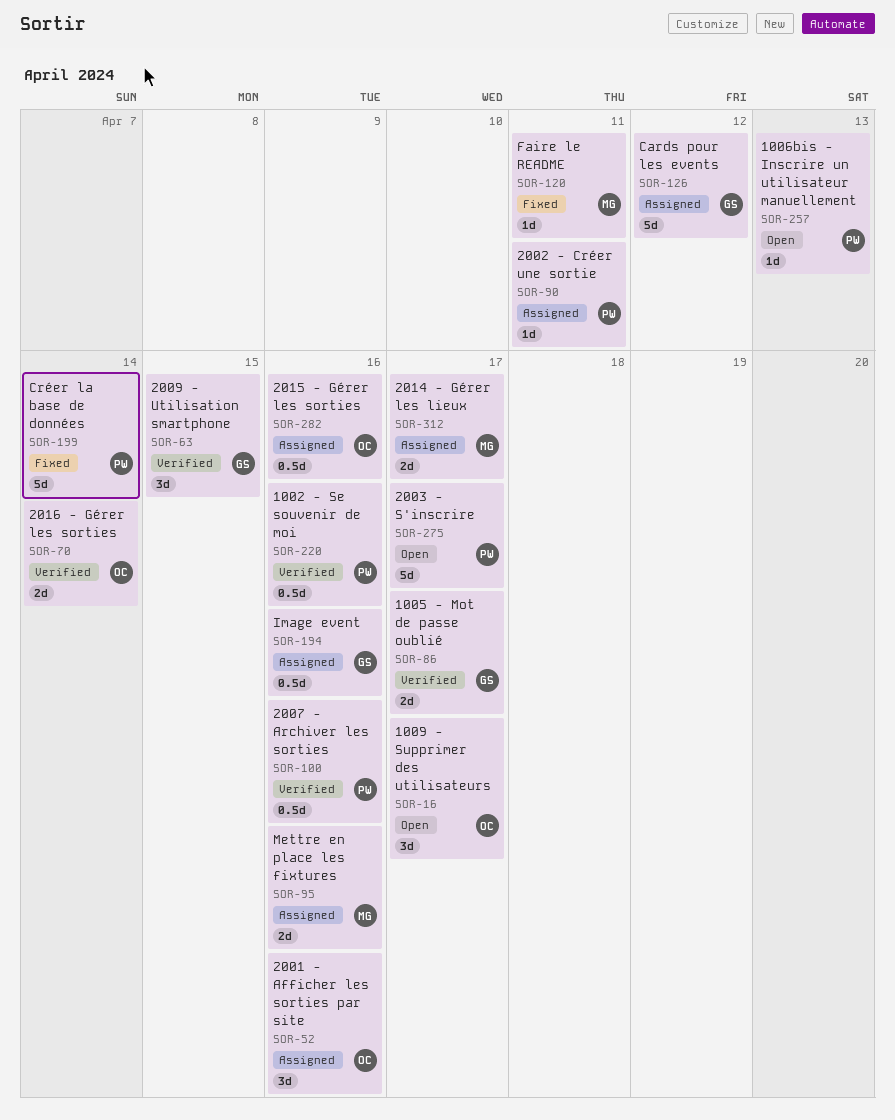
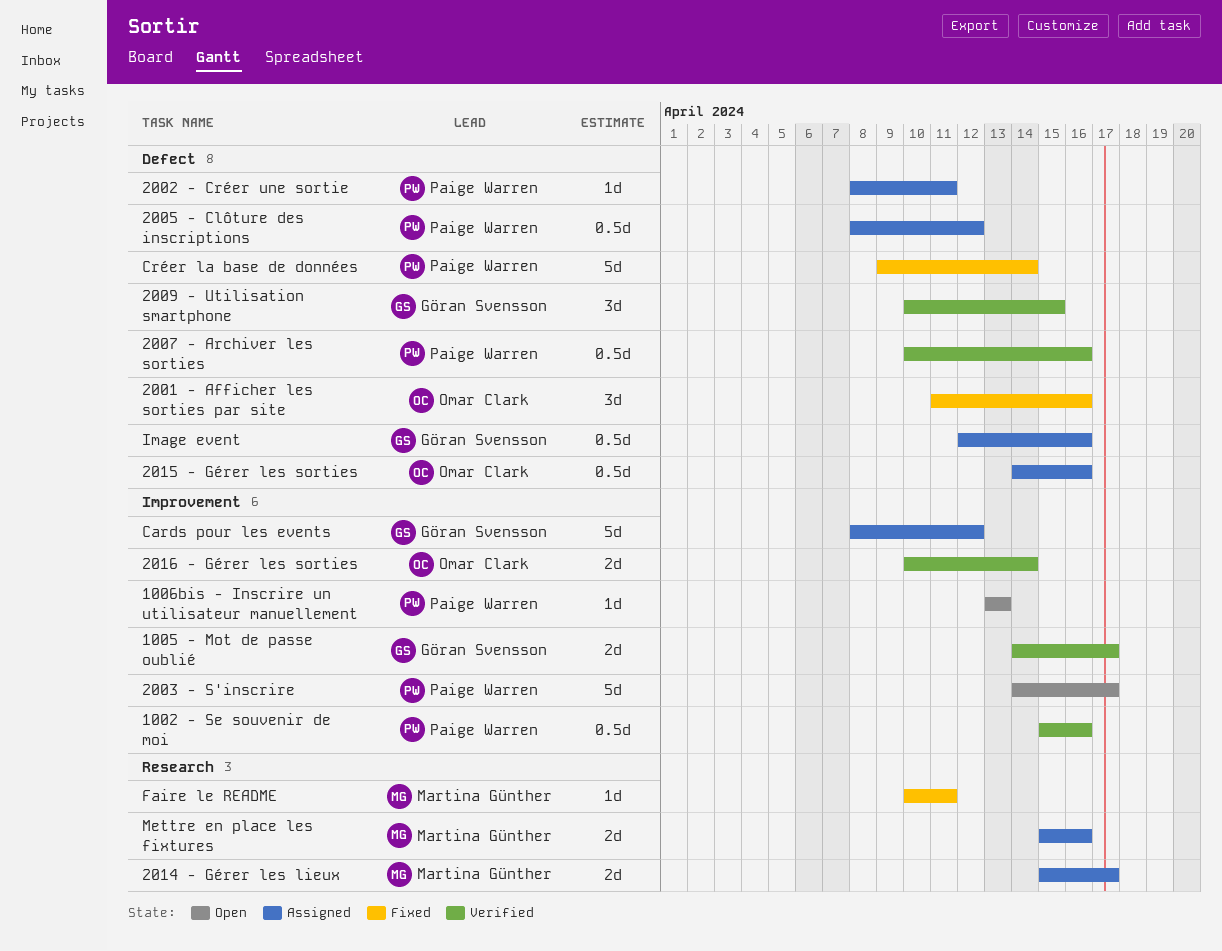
1009 - Supprimer des utilisateurs: present -> none
2001 - Afficher les sorties par site, status: Assigned -> Fixed
2005 - Clôture des inscriptions: none -> present

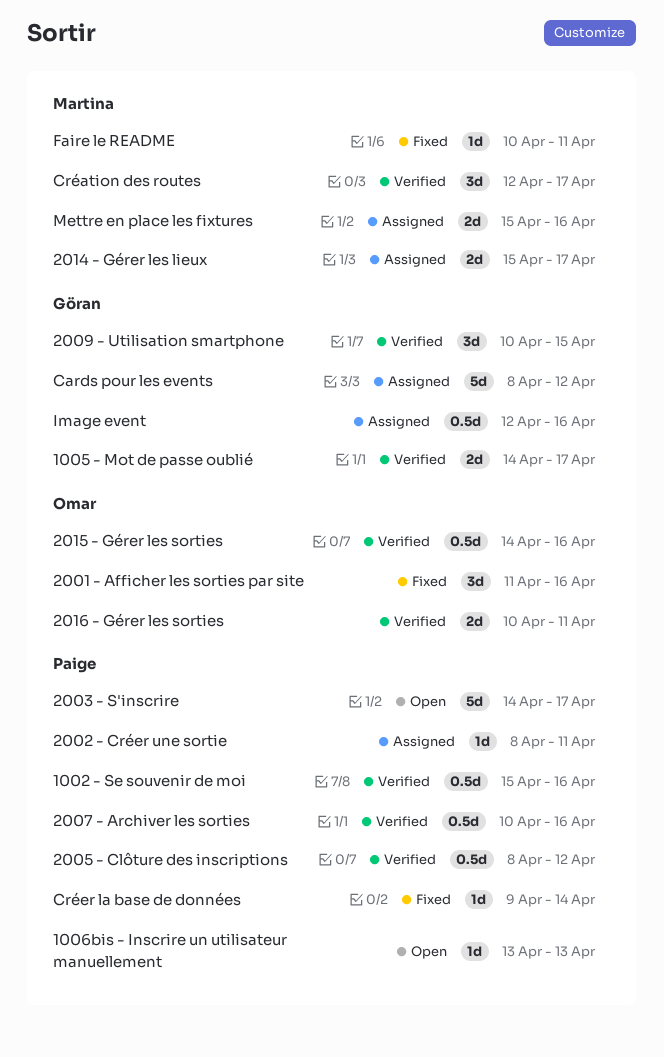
2005 - Clôture des inscriptions, status: Assigned -> Verified
2015 - Gérer les sorties, status: Assigned -> Verified
2016 - Gérer les sorties, due: Apr 14 -> Apr 11
Création des routes: none -> present
Créer la base de données, estimate: 5d -> 1d

